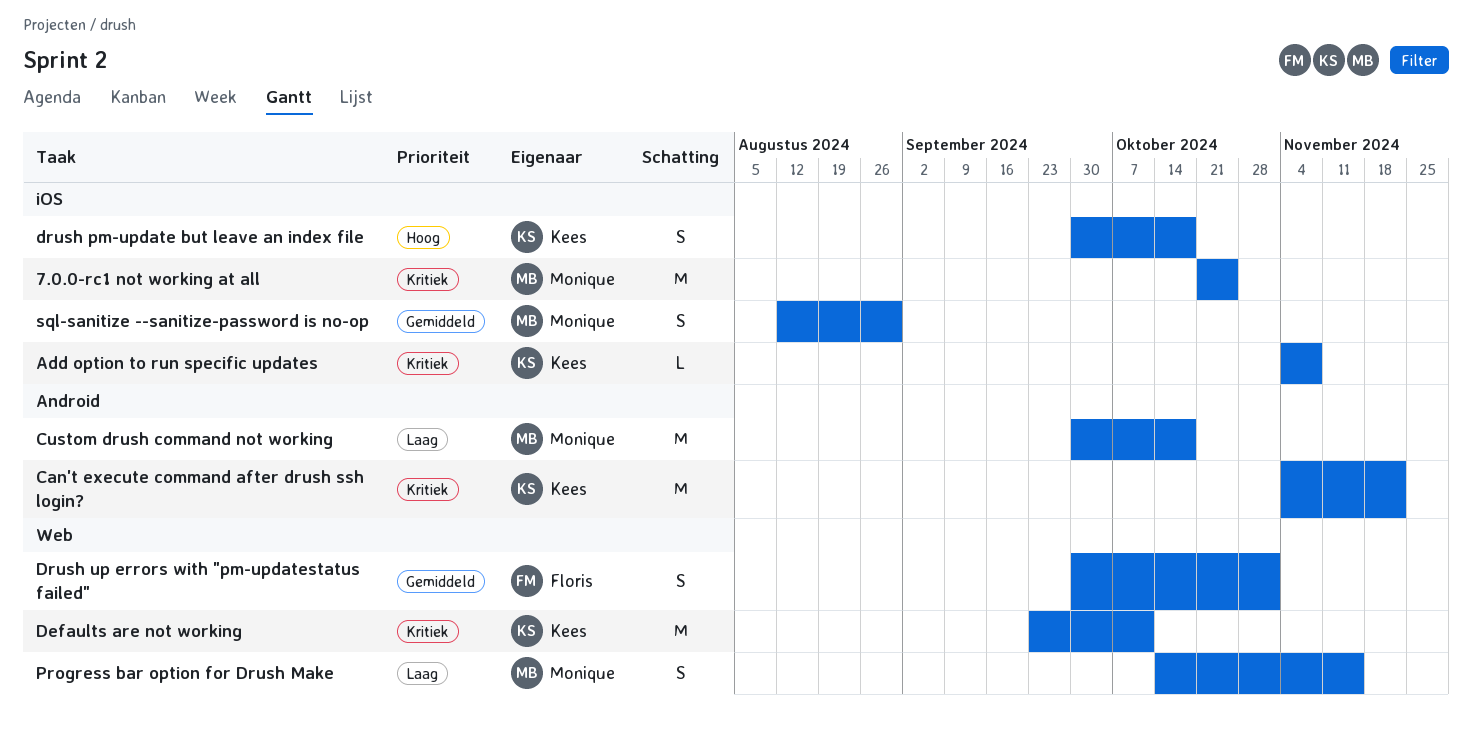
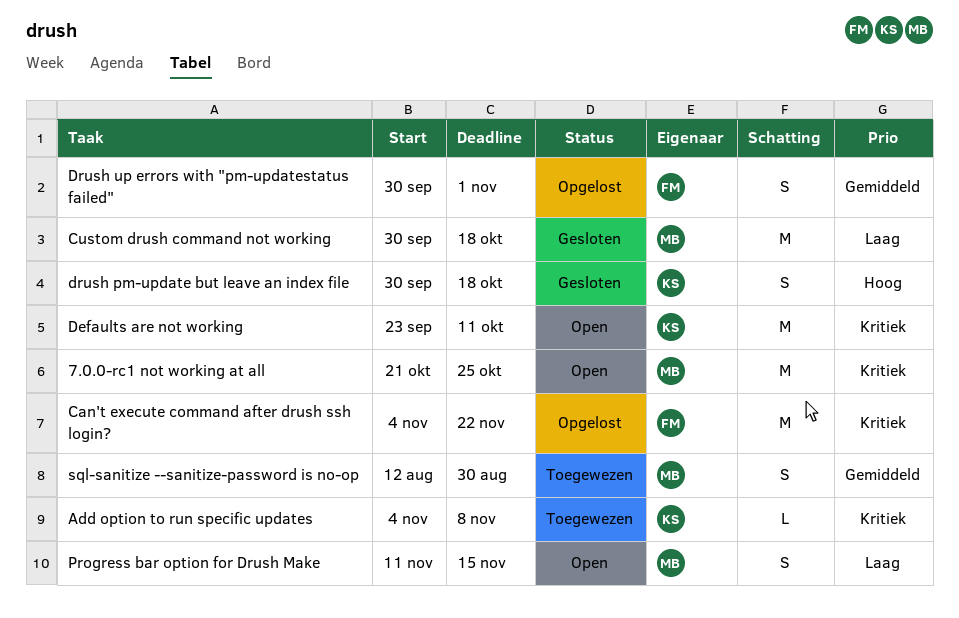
Can't execute command after drush ssh login?, owner: Kees -> Floris
Progress bar option for Drush Make, start: Oct 14 -> Nov 11

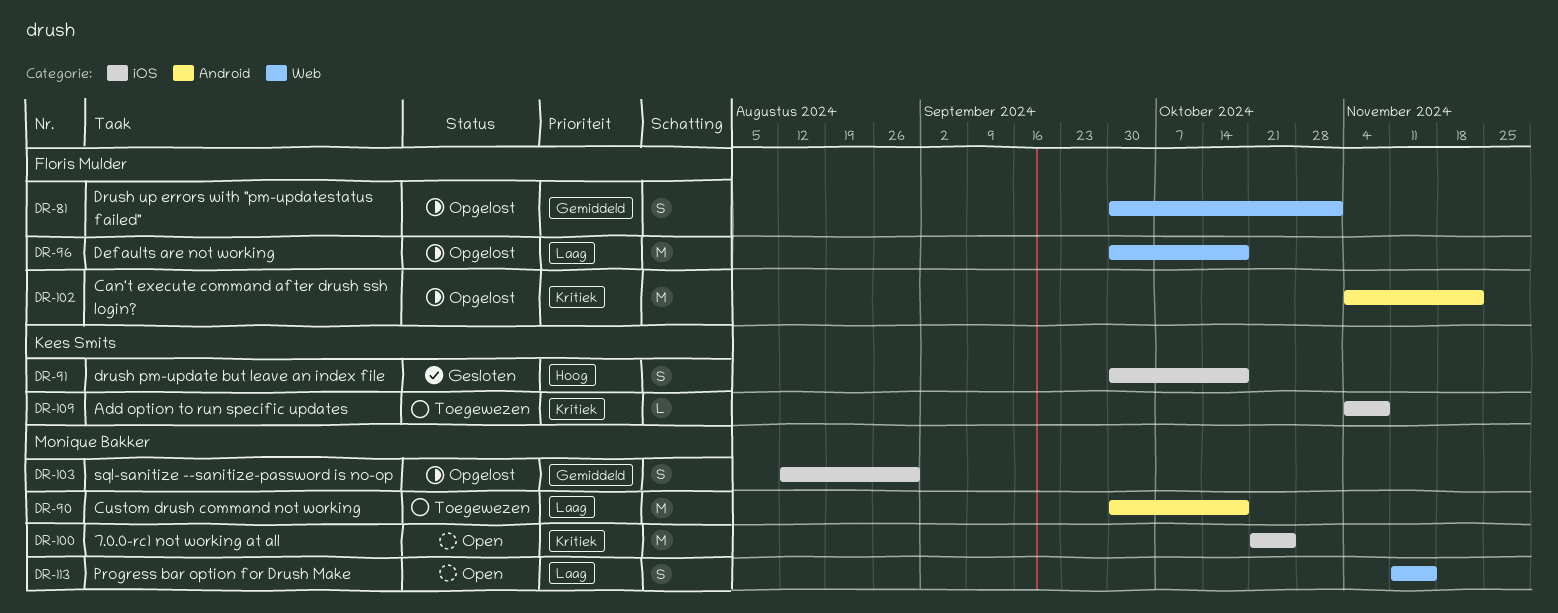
Custom drush command not working, status: Gesloten -> Toegewezen
Defaults are not working, status: Open -> Opgelost
Defaults are not working, owner: Kees Smits -> Floris Mulder
Defaults are not working, priority: Kritiek -> Laag
Defaults are not working, start: Sep 23 -> Sep 30
Defaults are not working, due: Oct 11 -> Oct 18
sql-sanitize --sanitize-password is no-op, status: Toegewezen -> Opgelost

